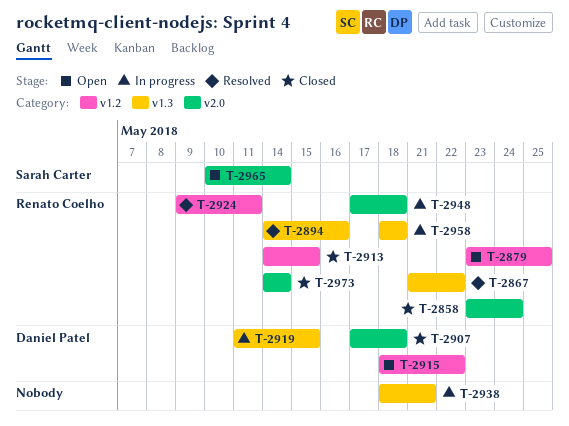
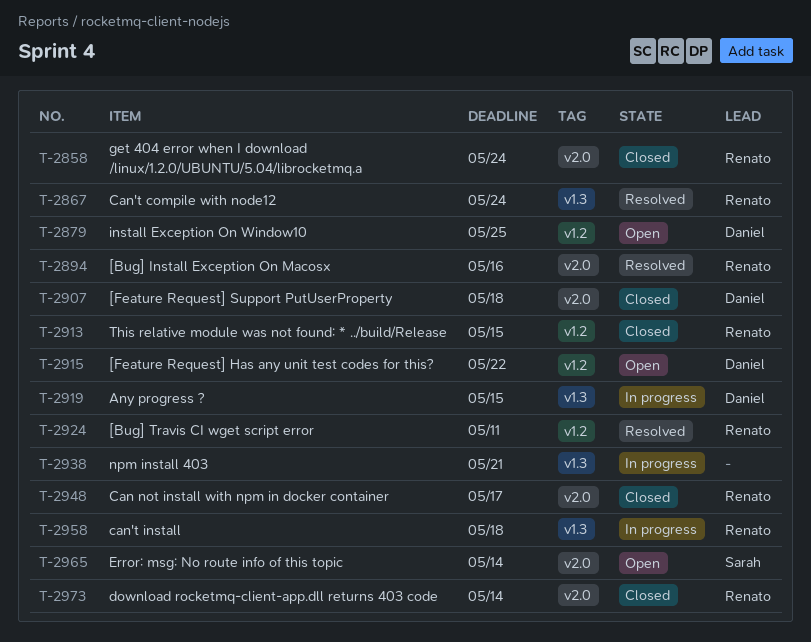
T-2867, due: May 22 -> May 24
T-2879, owner: Renato Coelho -> Daniel Patel
T-2894, label: v1.3 -> v2.0
T-2948, status: In progress -> Closed
T-2948, due: May 18 -> May 17

